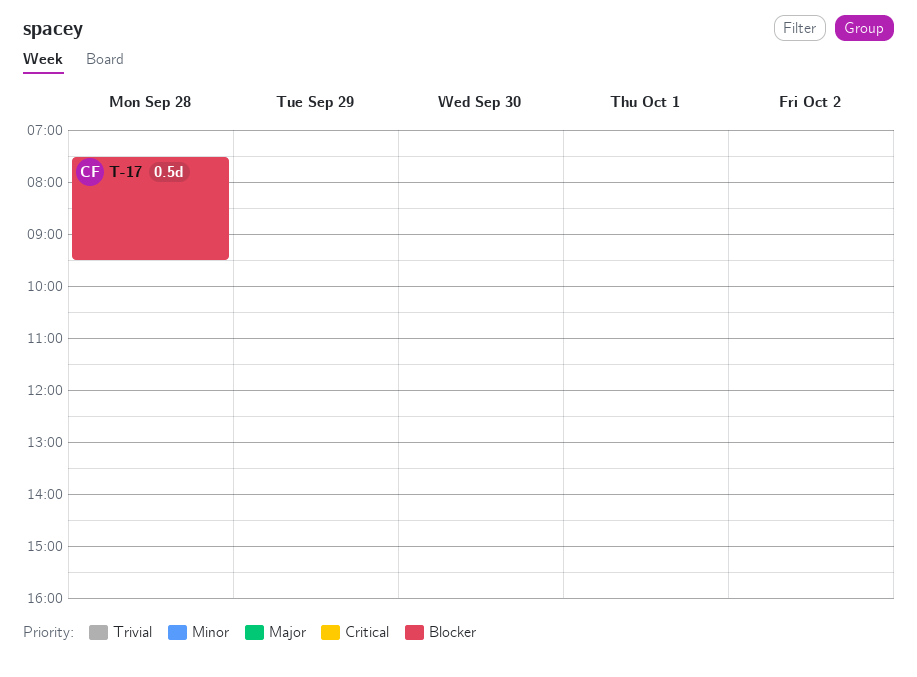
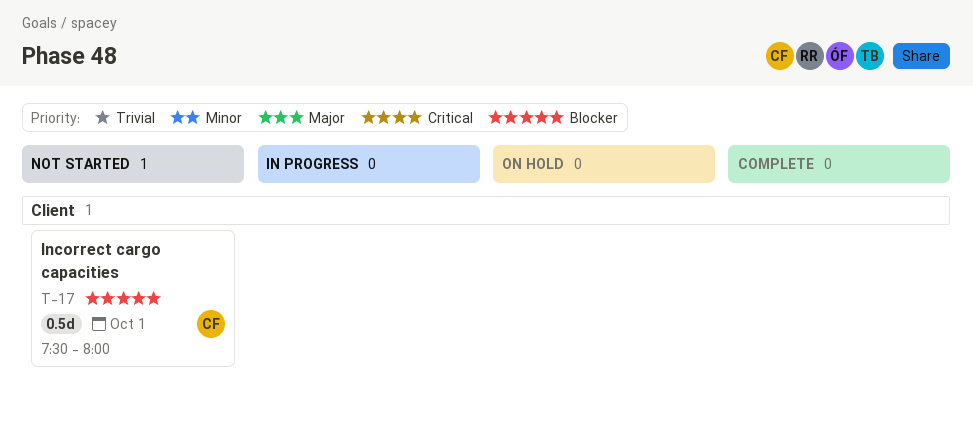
T-17, day: Sep 28 -> Oct 1
T-17, ends: 09:30 -> 08:00

